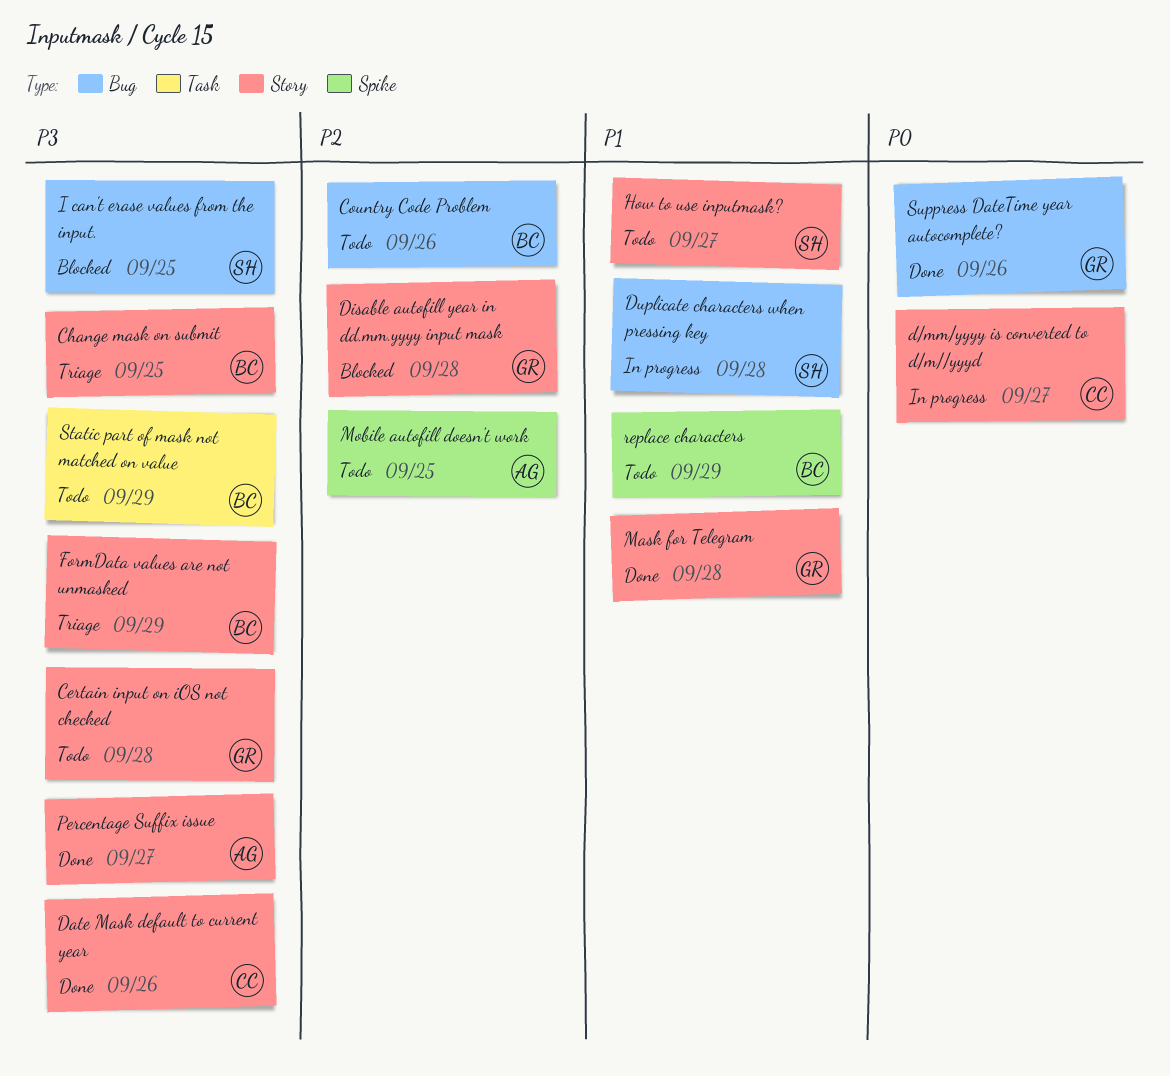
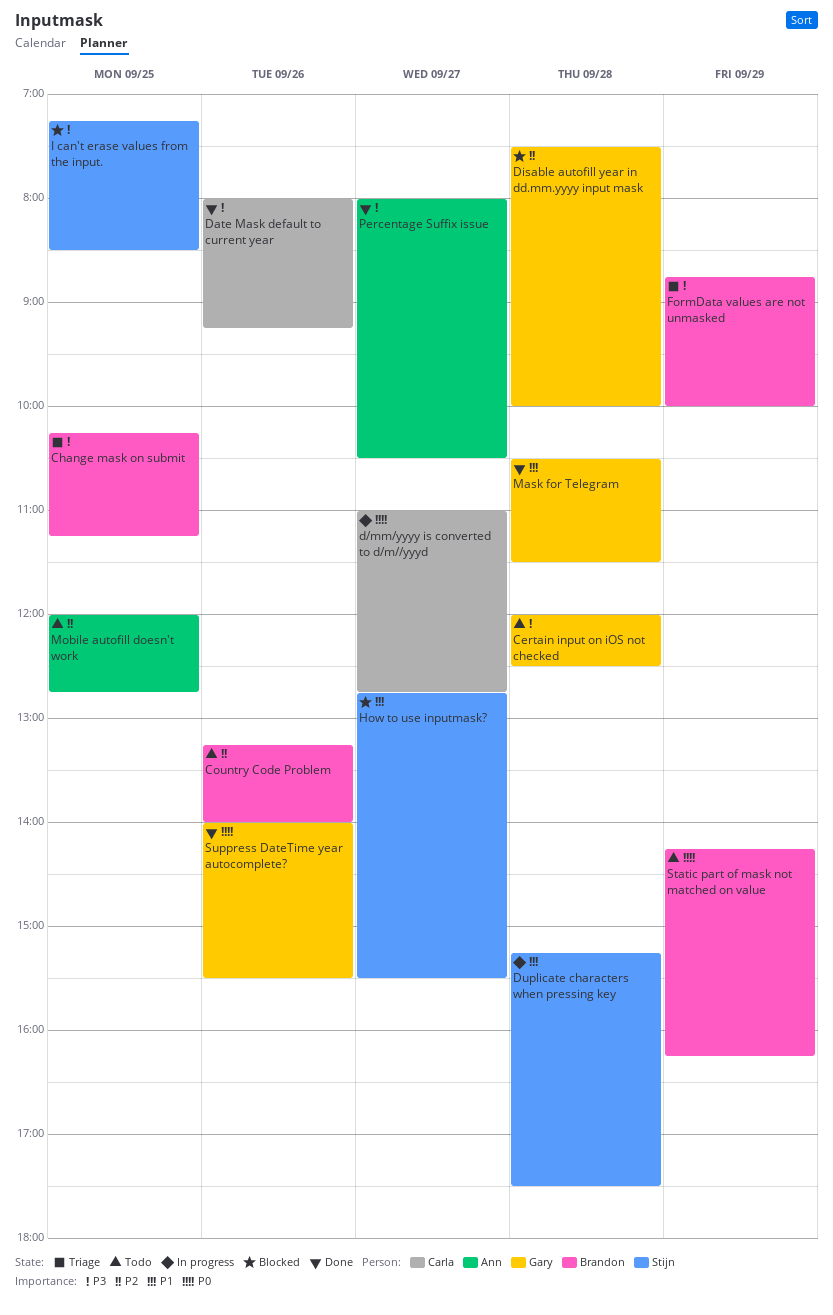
How to use inputmask?, status: Todo -> Blocked
replace characters: present -> none
Static part of mask not matched on value, priority: P3 -> P0

